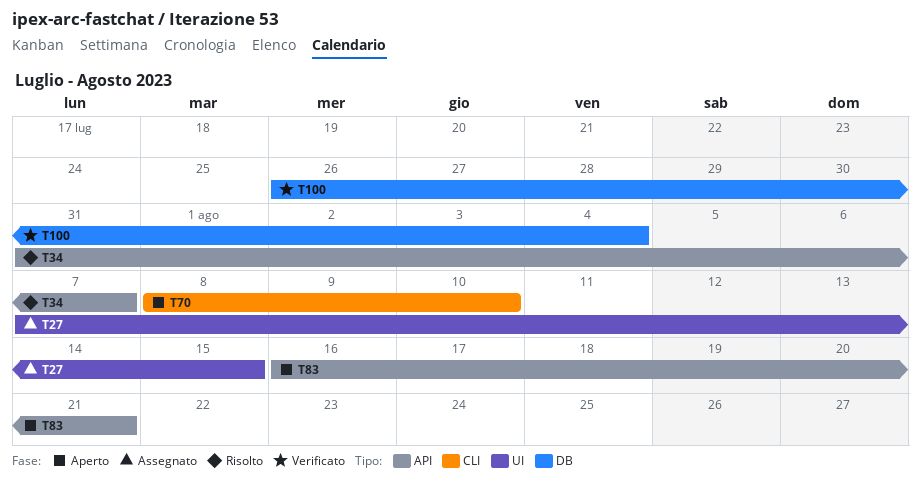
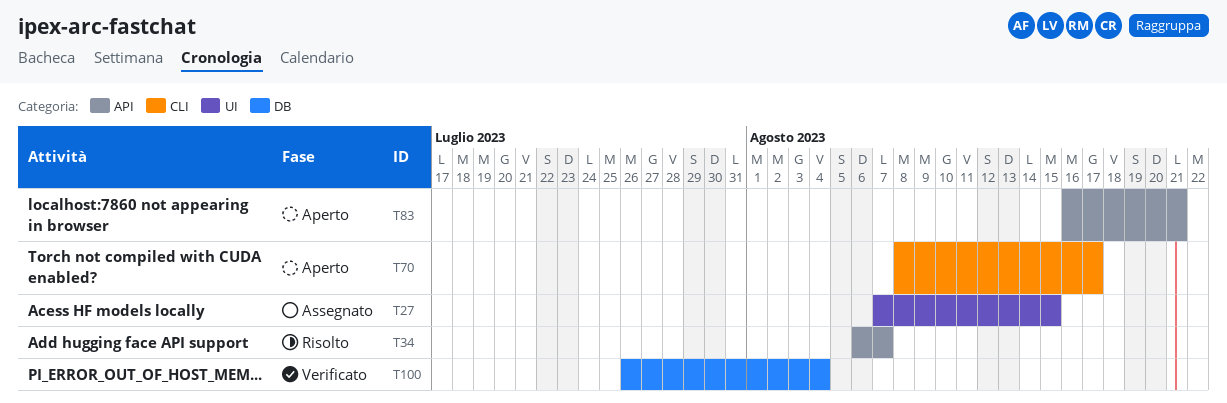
T34, start: Jul 31 -> Aug 6
T70, due: Aug 10 -> Aug 17

